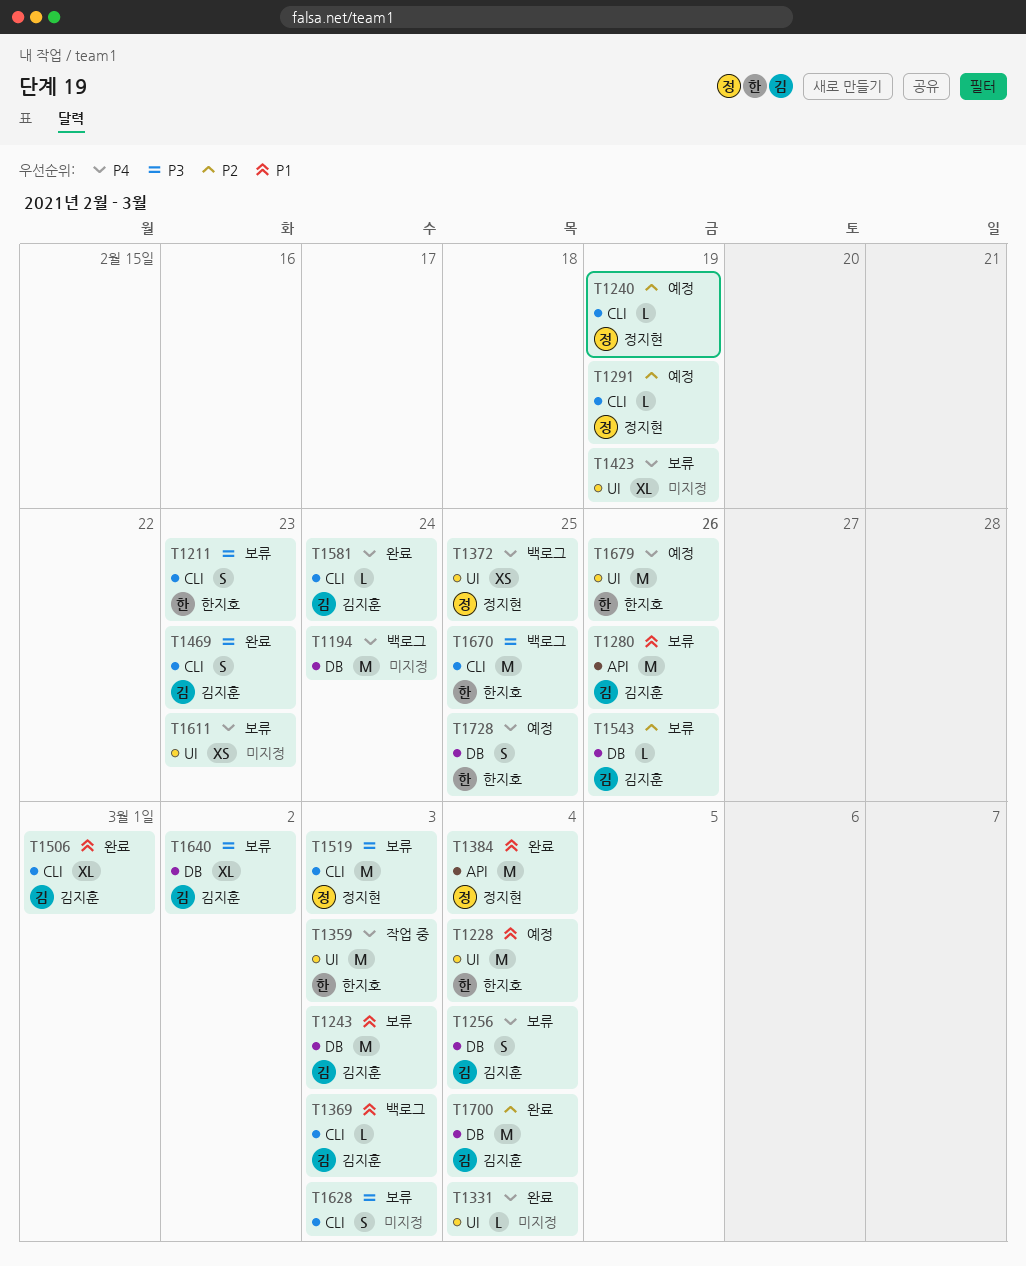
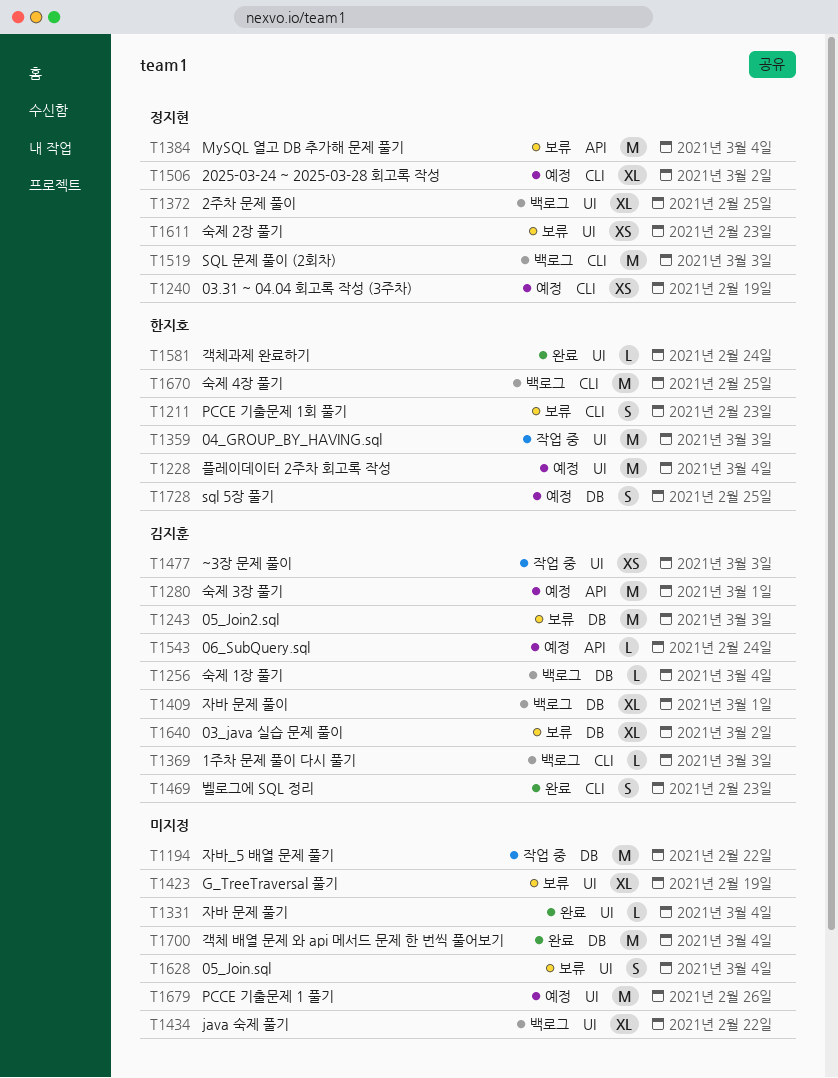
T1194, status: 백로그 -> 작업 중
T1194, due: Feb 24 -> Feb 22
T1240, estimate: L -> XS
T1256, status: 보류 -> 백로그
T1256, estimate: S -> L
T1280, status: 보류 -> 예정
T1280, due: Feb 26 -> Mar 1
T1291: present -> none
T1372, estimate: XS -> XL
T1384, status: 완료 -> 보류
T1409: none -> present
T1434: none -> present
T1477: none -> present
T1506, status: 완료 -> 예정
T1506, owner: 김지훈 -> 정지현
T1506, due: Mar 1 -> Mar 2
T1519, status: 보류 -> 백로그
T1543, status: 보류 -> 예정
T1543, label: DB -> API
T1543, due: Feb 26 -> Feb 24
T1581, owner: 김지훈 -> 한지호
T1581, label: CLI -> UI
T1611, owner: none -> 정지현
T1628, label: CLI -> UI
T1628, due: Mar 3 -> Mar 4
T1679, owner: 한지호 -> none
T1700, owner: 김지훈 -> none

